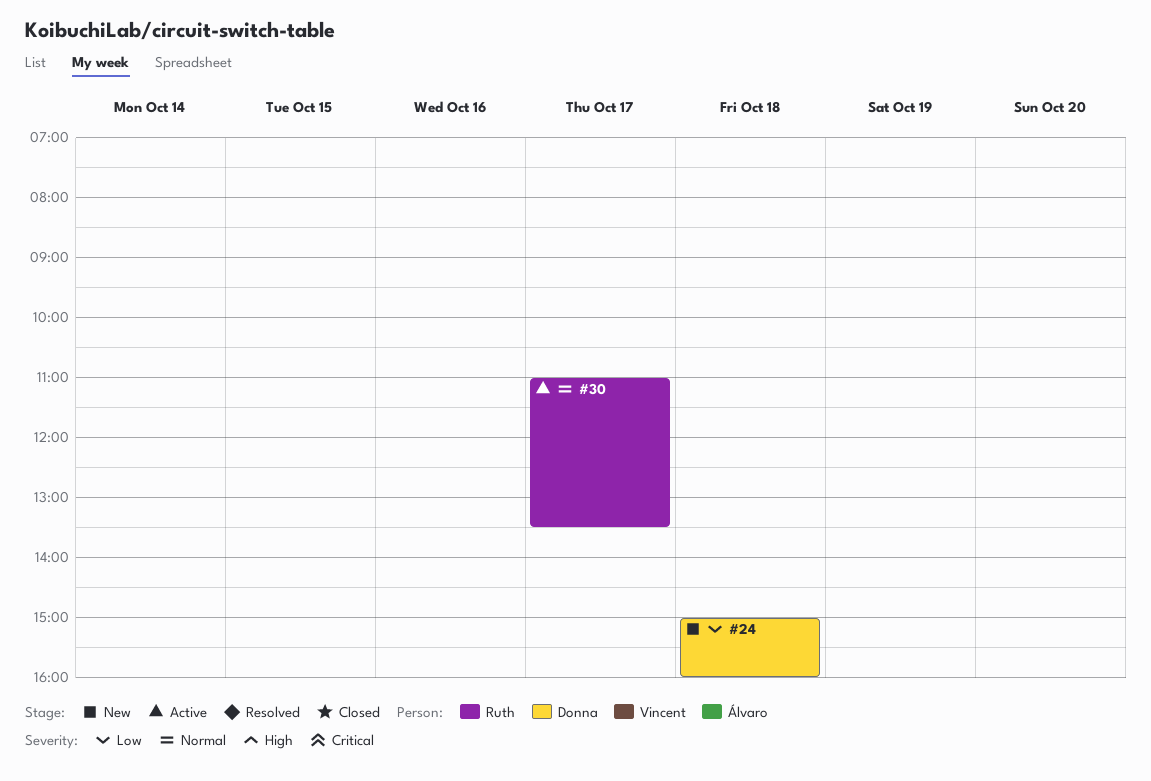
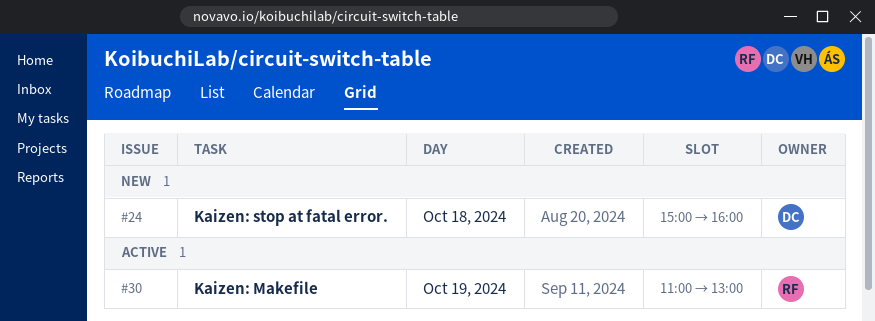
#30, day: Oct 17 -> Oct 19
#30, ends: 13:30 -> 13:00

